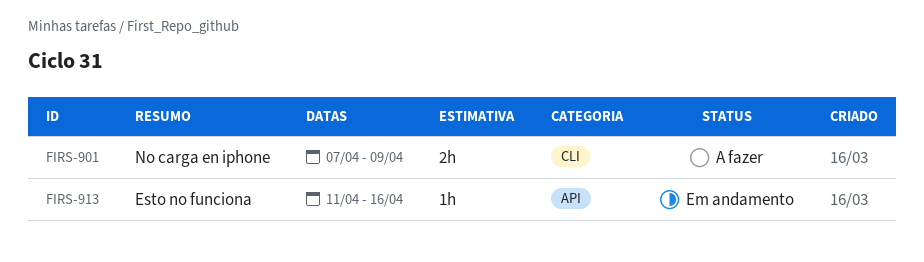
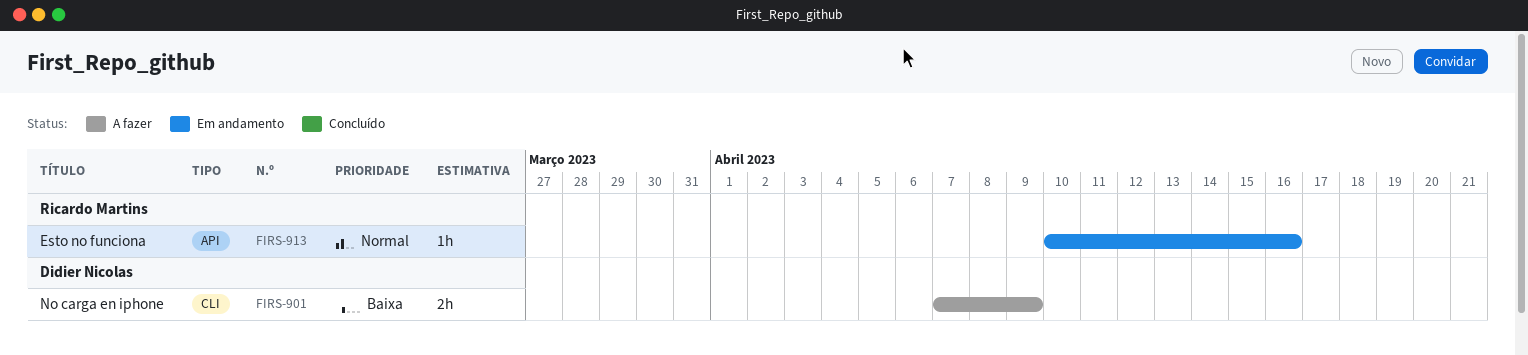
FIRS-913, start: Apr 11 -> Apr 10

